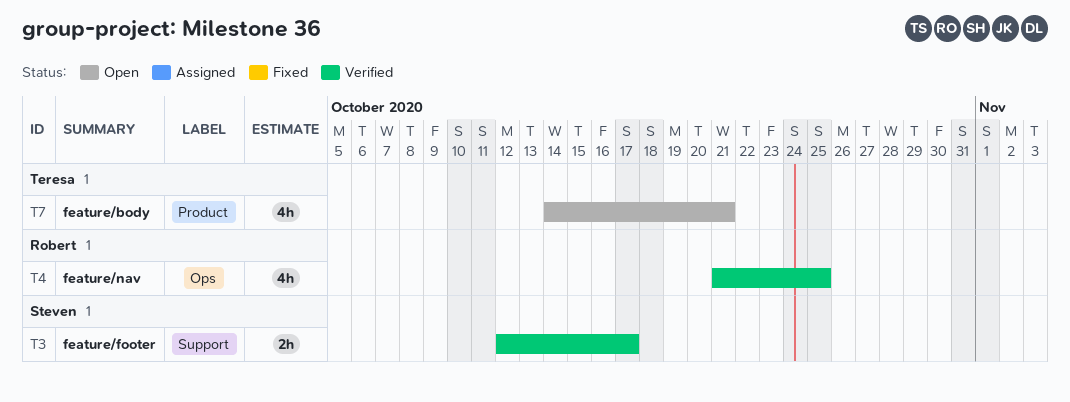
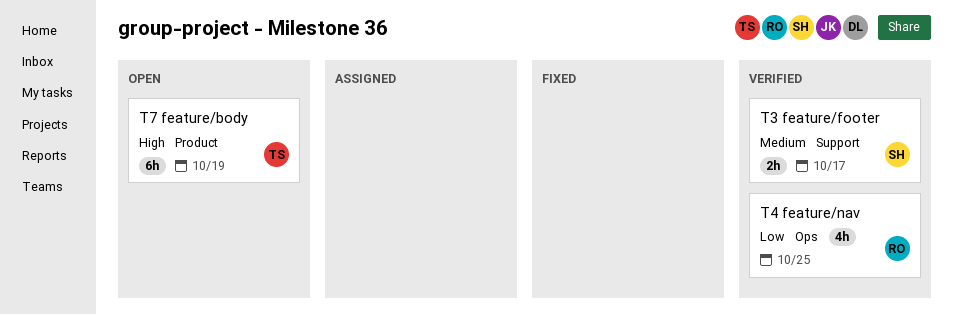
T7, estimate: 4h -> 6h
T7, due: Oct 21 -> Oct 19

